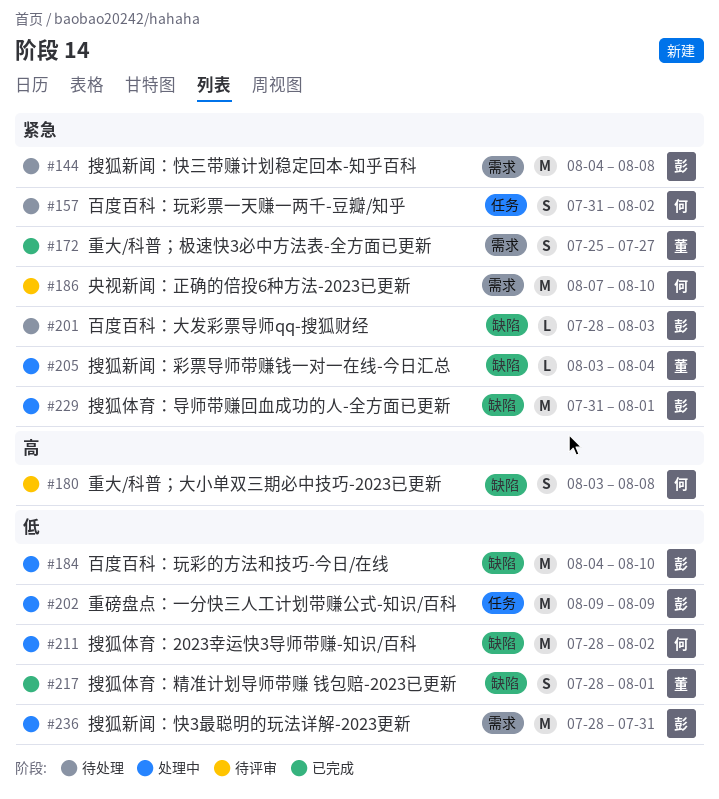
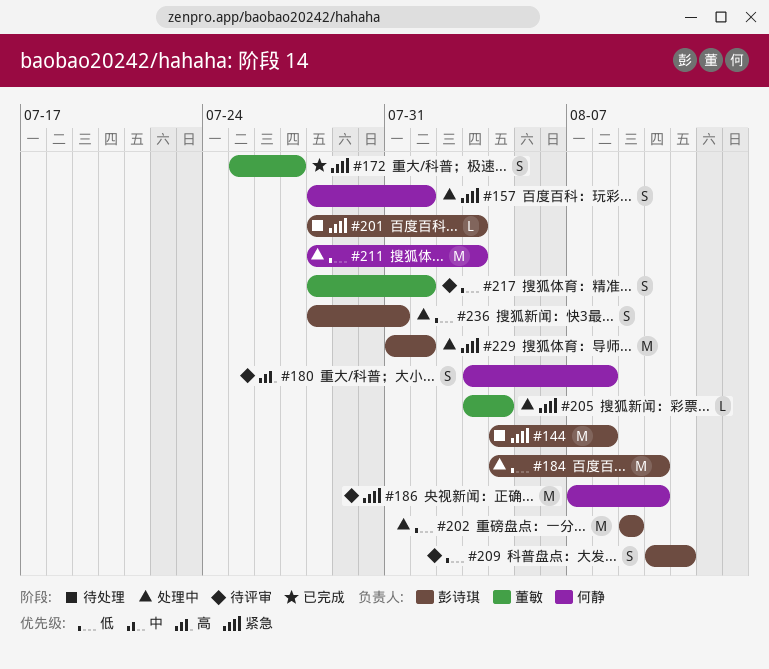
#157, status: 待处理 -> 处理中
#157, start: Jul 31 -> Jul 28
#157, due: Aug 2 -> Aug 1
#209: none -> present
#211, due: Aug 2 -> Aug 3
#217, status: 已完成 -> 待评审
#236, estimate: M -> S

